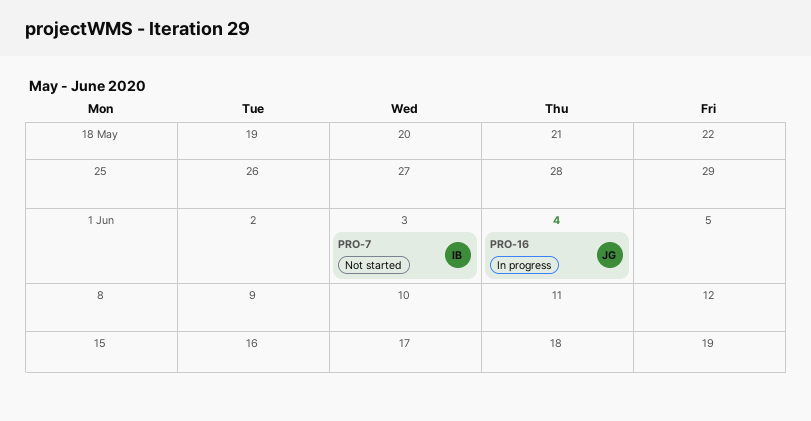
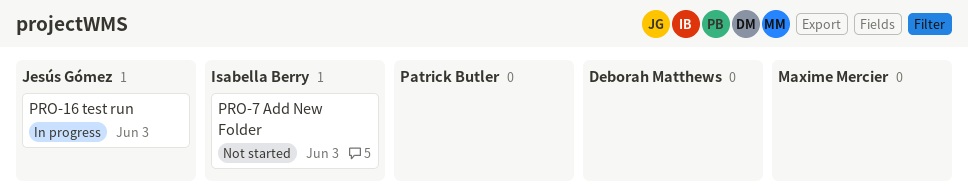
PRO-16, due: Jun 4 -> Jun 3

